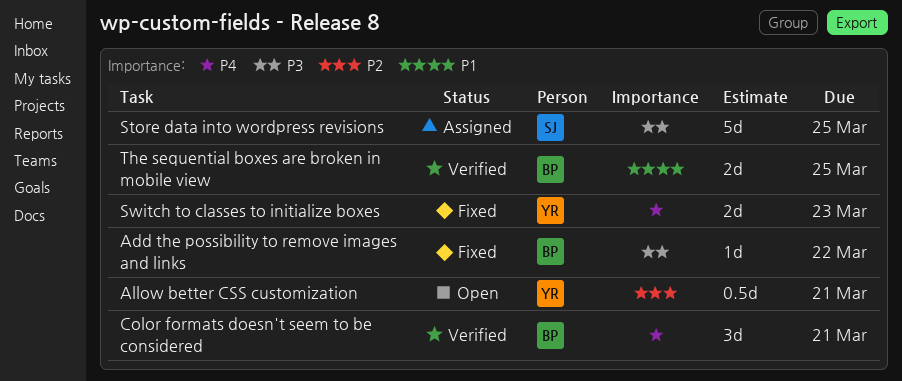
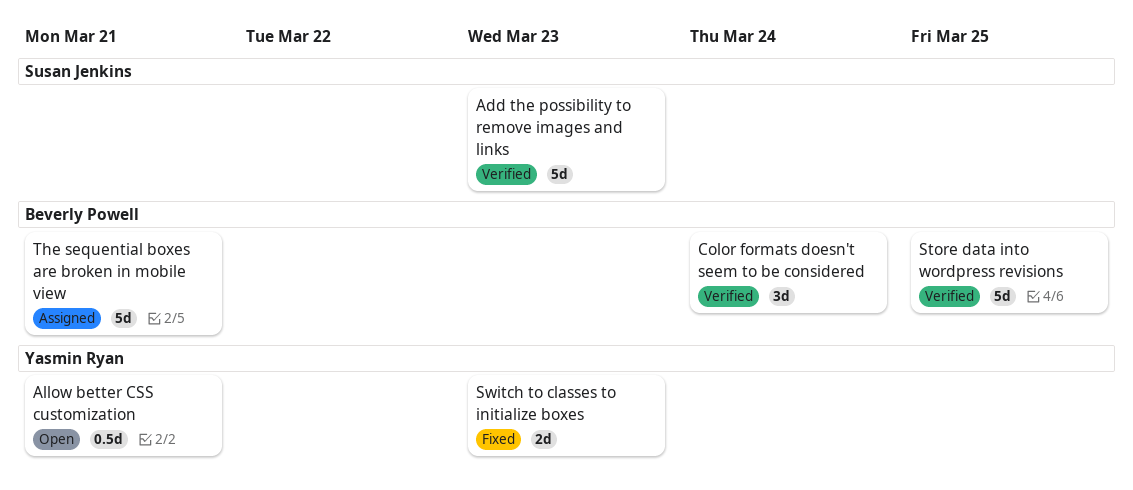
Add the possibility to remove images and links, status: Fixed -> Verified
Add the possibility to remove images and links, owner: Beverly Powell -> Susan Jenkins
Add the possibility to remove images and links, estimate: 1d -> 5d
Add the possibility to remove images and links, due: Mar 22 -> Mar 23
Color formats doesn't seem to be considered, due: Mar 21 -> Mar 24
Store data into wordpress revisions, status: Assigned -> Verified
Store data into wordpress revisions, owner: Susan Jenkins -> Beverly Powell
The sequential boxes are broken in mobile view, status: Verified -> Assigned
The sequential boxes are broken in mobile view, estimate: 2d -> 5d
The sequential boxes are broken in mobile view, due: Mar 25 -> Mar 21

